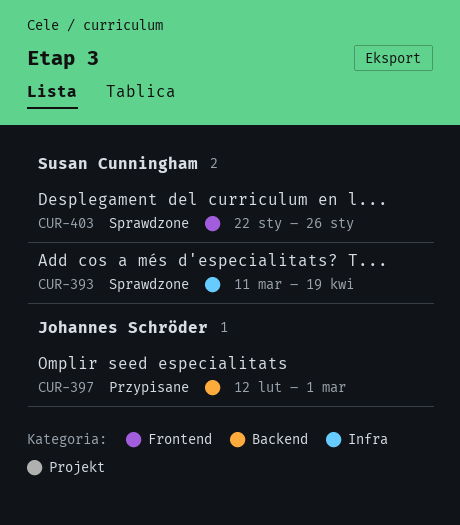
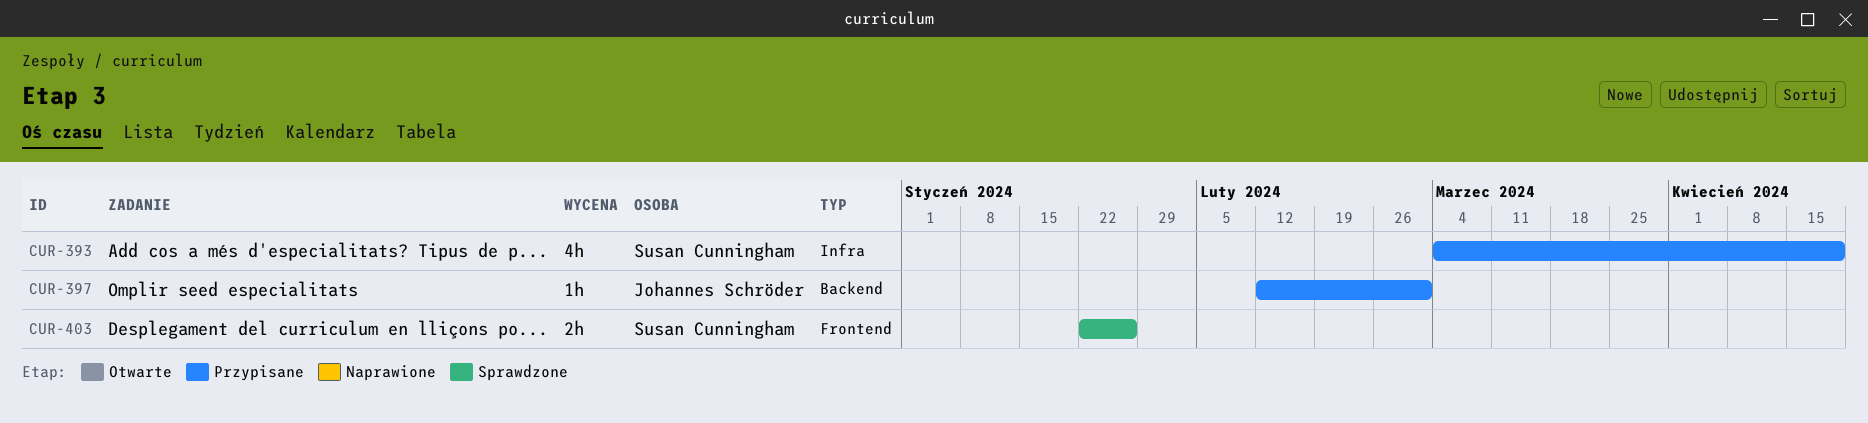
CUR-393, status: Sprawdzone -> Przypisane
CUR-393, start: Mar 11 -> Mar 4

